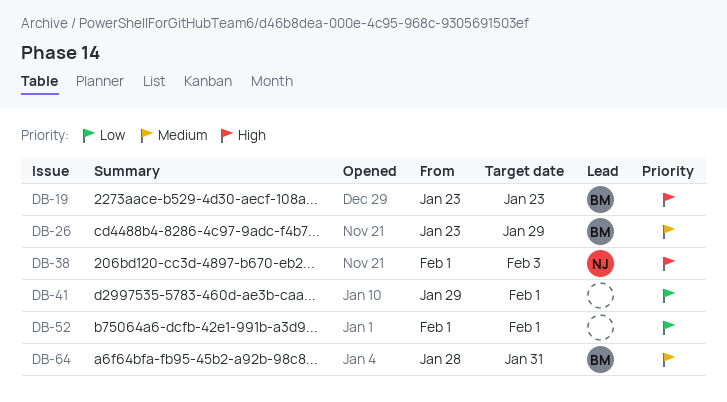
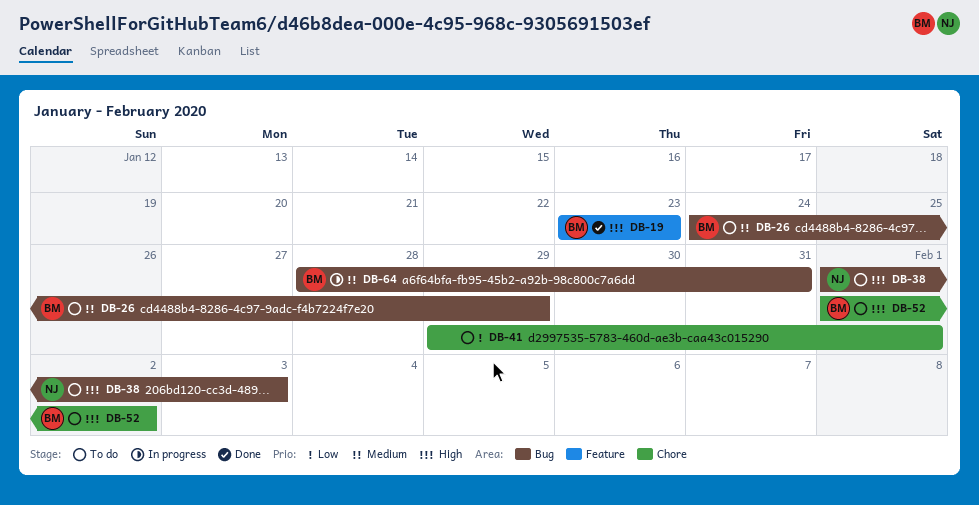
DB-26, start: Jan 23 -> Jan 24
DB-52, owner: none -> BM
DB-52, priority: Low -> High
DB-52, due: Feb 1 -> Feb 2

